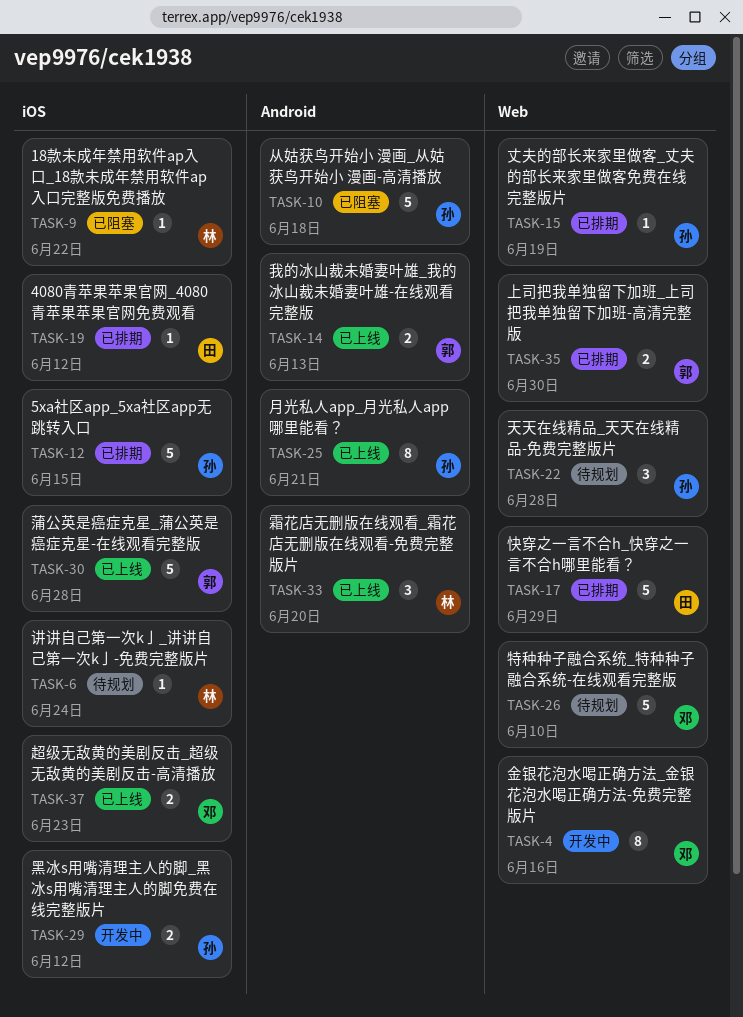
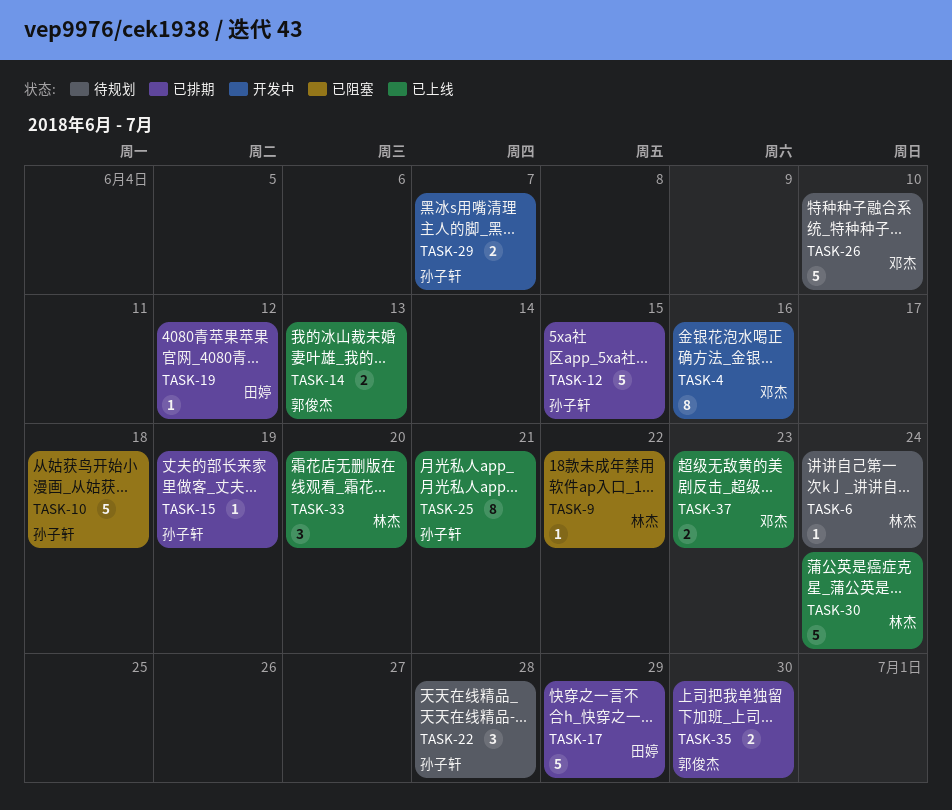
TASK-29, due: Jun 12 -> Jun 7
TASK-30, owner: 郭俊杰 -> 林杰
TASK-30, due: Jun 28 -> Jun 24

